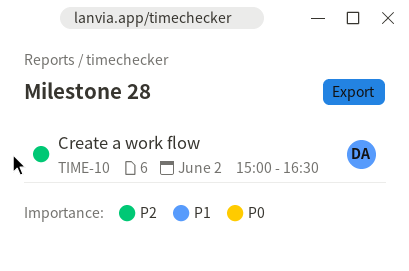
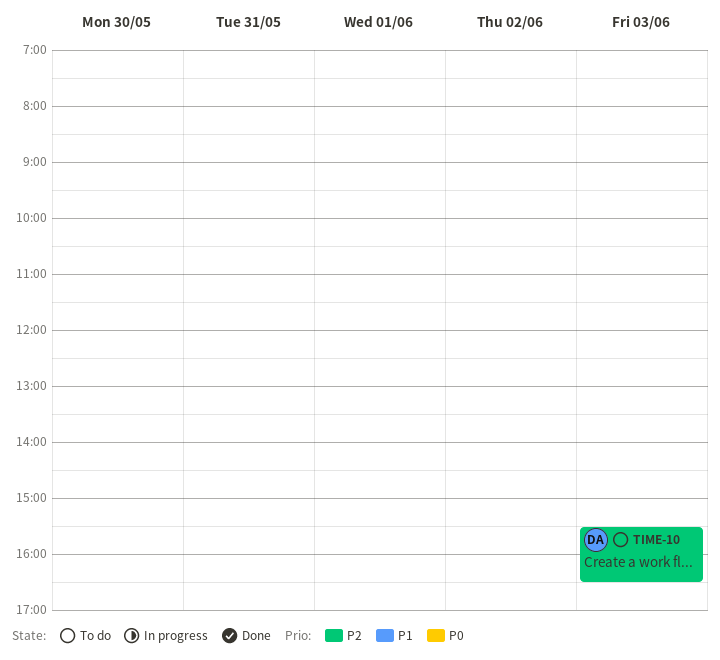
TIME-10, day: Jun 2 -> Jun 3
TIME-10, begins: 15:00 -> 15:30

